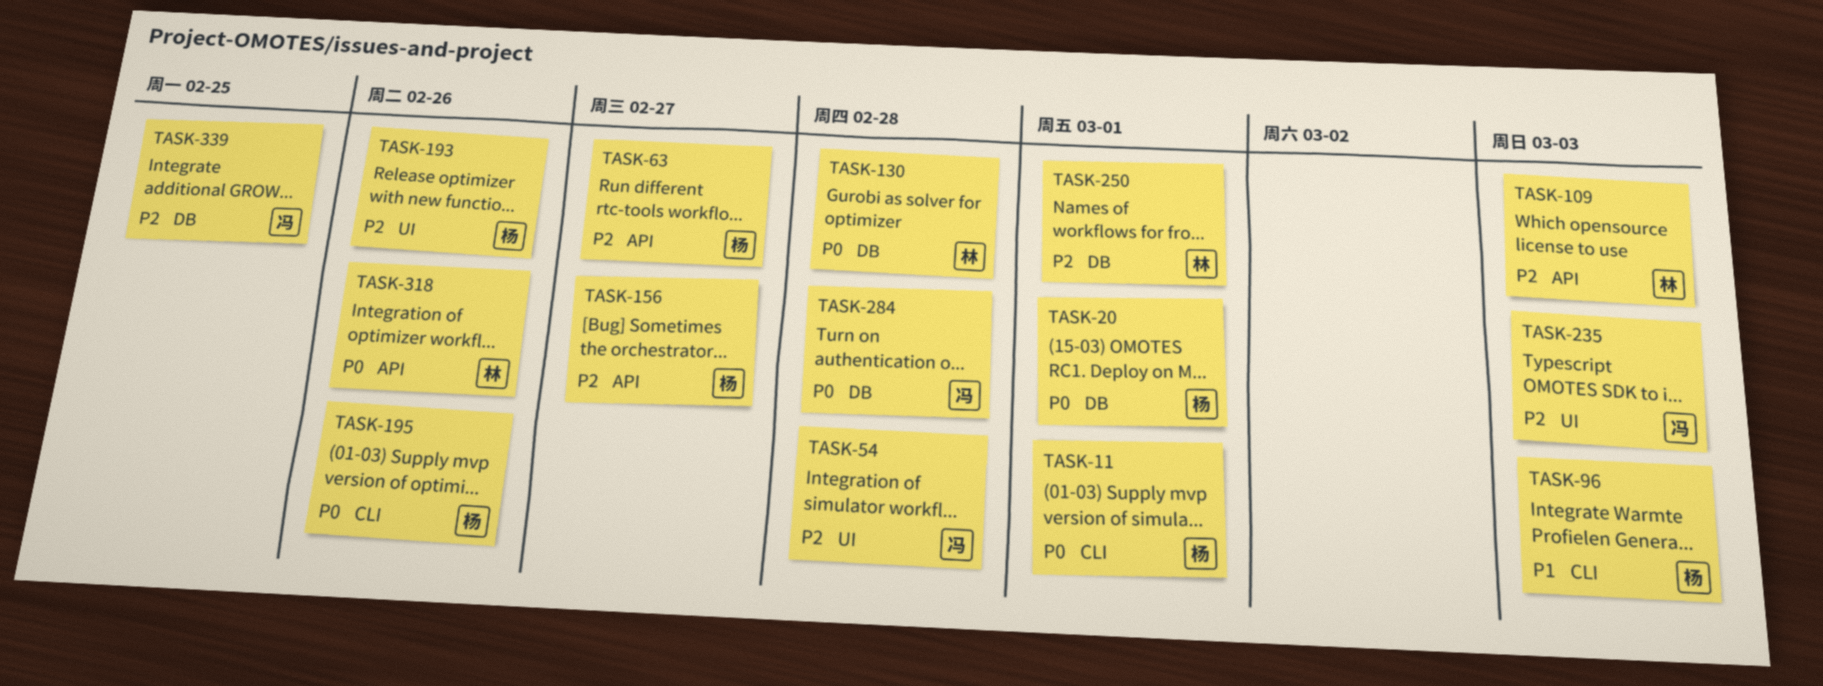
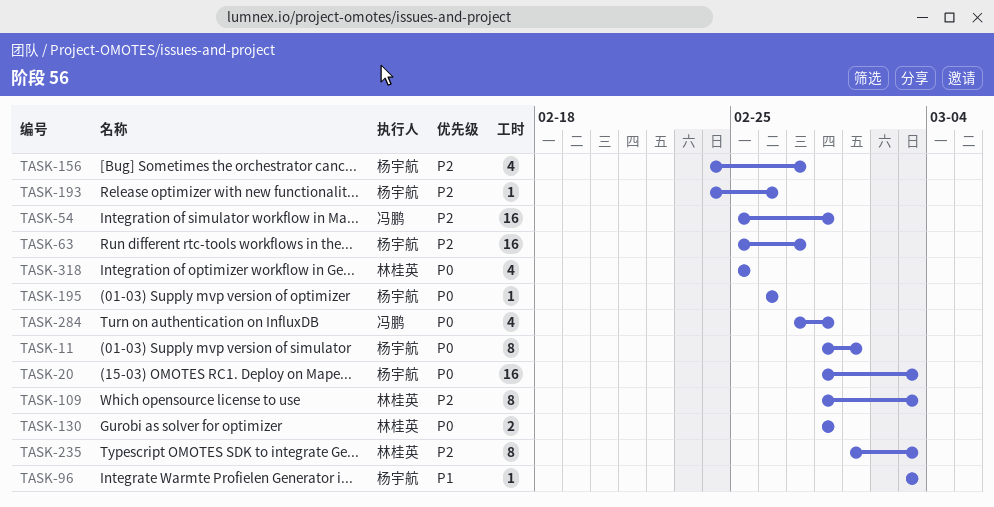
TASK-20, due: Mar 1 -> Mar 3
TASK-235, owner: 冯鹏 -> 林桂英
TASK-250: present -> none
TASK-318, due: Feb 26 -> Feb 25
TASK-339: present -> none

